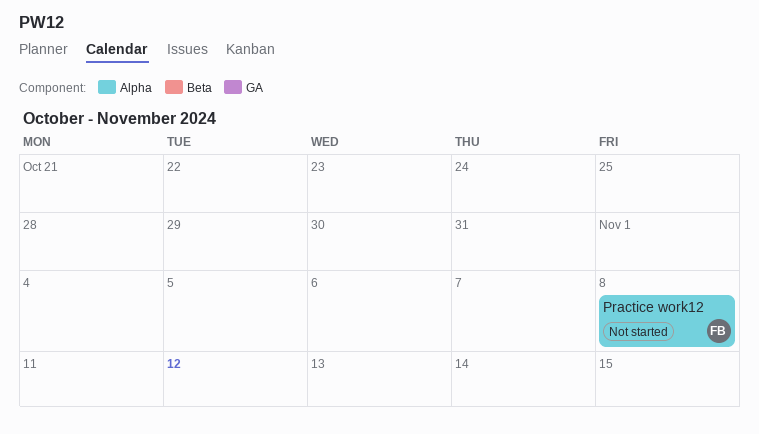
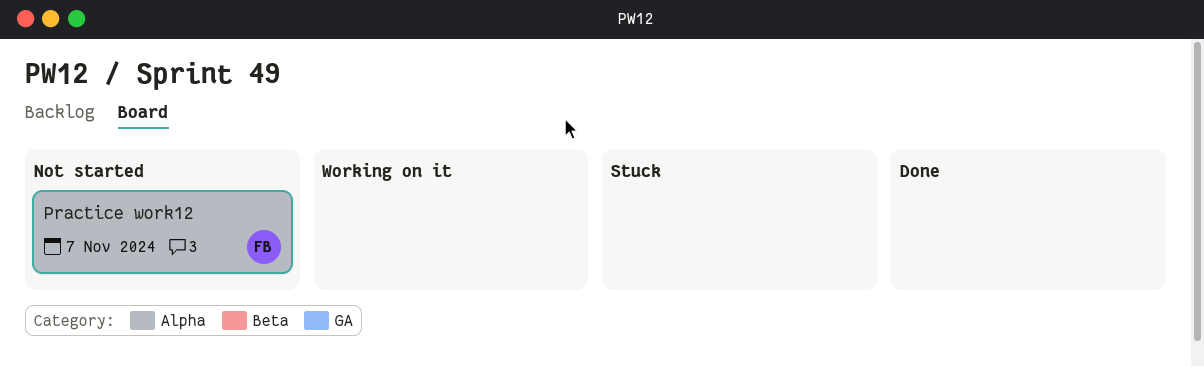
Practice work12, due: Nov 8 -> Nov 7

